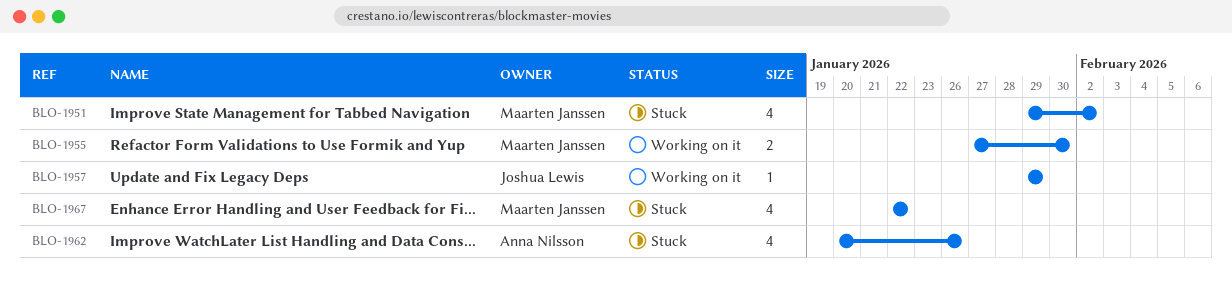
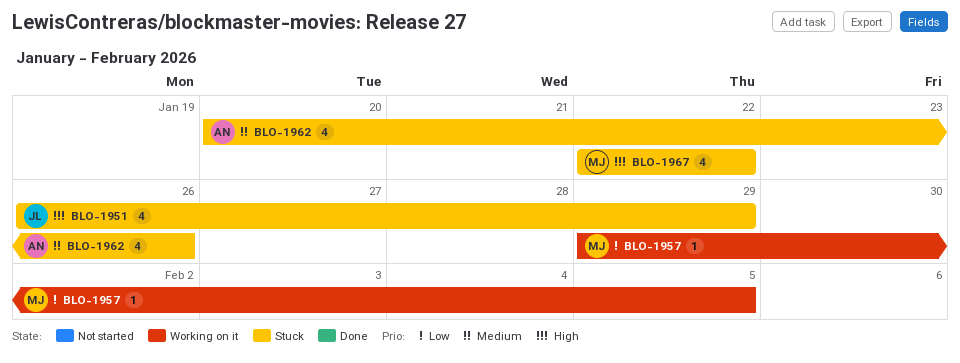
BLO-1951, owner: Maarten Janssen -> Joshua Lewis
BLO-1951, start: Jan 29 -> Jan 26
BLO-1951, due: Feb 2 -> Jan 29
BLO-1955: present -> none
BLO-1957, owner: Joshua Lewis -> Maarten Janssen
BLO-1957, due: Jan 29 -> Feb 5

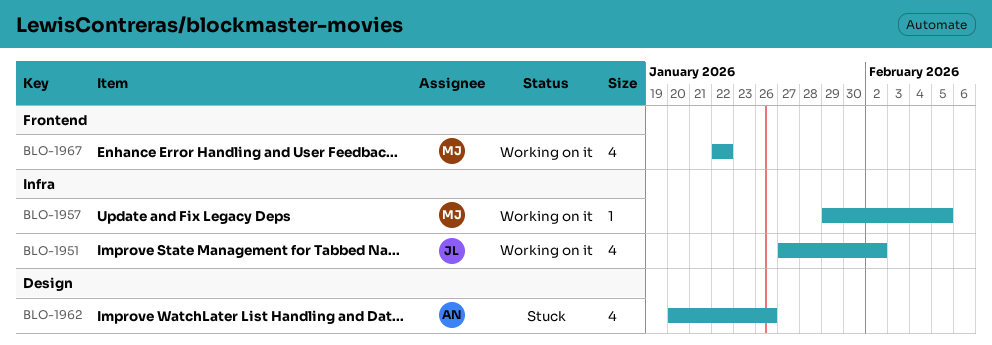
BLO-1951, status: Stuck -> Working on it
BLO-1951, start: Jan 26 -> Jan 27
BLO-1951, due: Jan 29 -> Feb 2
BLO-1967, status: Stuck -> Working on it

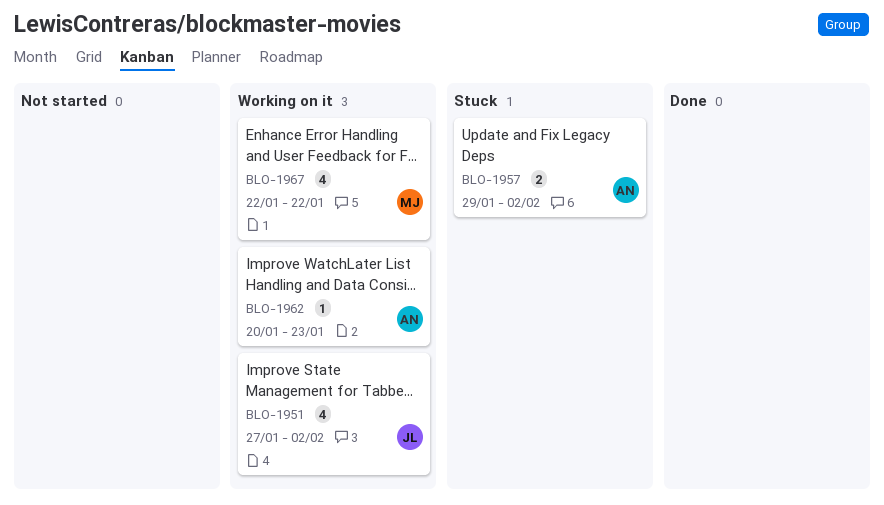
BLO-1957, status: Working on it -> Stuck
BLO-1957, owner: MJ -> AN
BLO-1957, estimate: 1 -> 2
BLO-1957, due: Feb 5 -> Feb 2
BLO-1962, status: Stuck -> Working on it
BLO-1962, estimate: 4 -> 1
BLO-1962, due: Jan 26 -> Jan 23

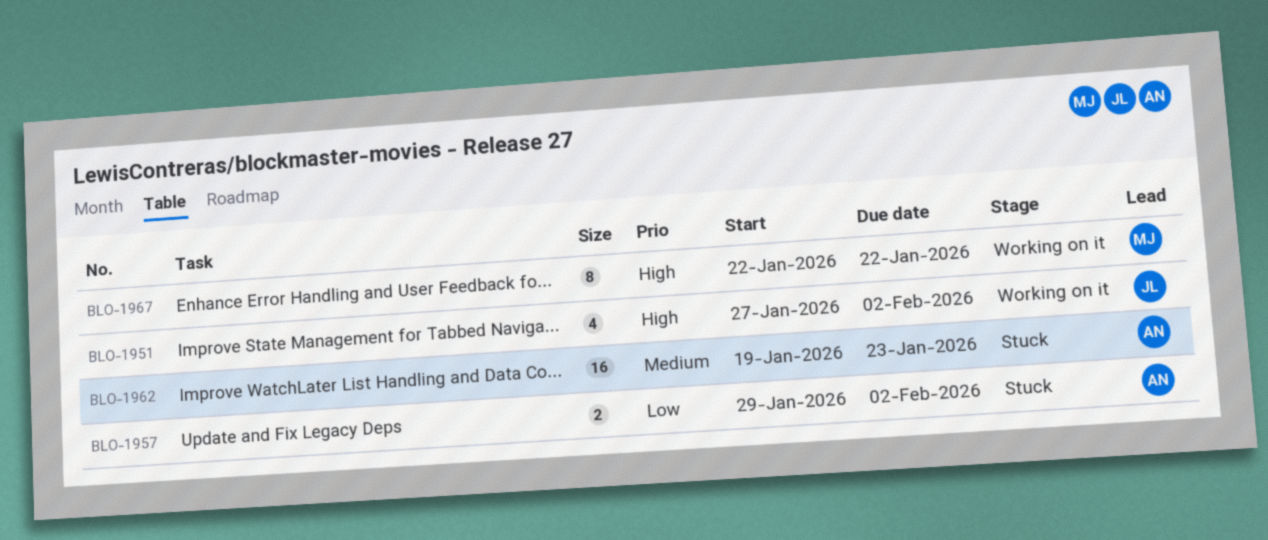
BLO-1962, status: Working on it -> Stuck
BLO-1962, estimate: 1 -> 16
BLO-1962, start: Jan 20 -> Jan 19
BLO-1967, estimate: 4 -> 8

